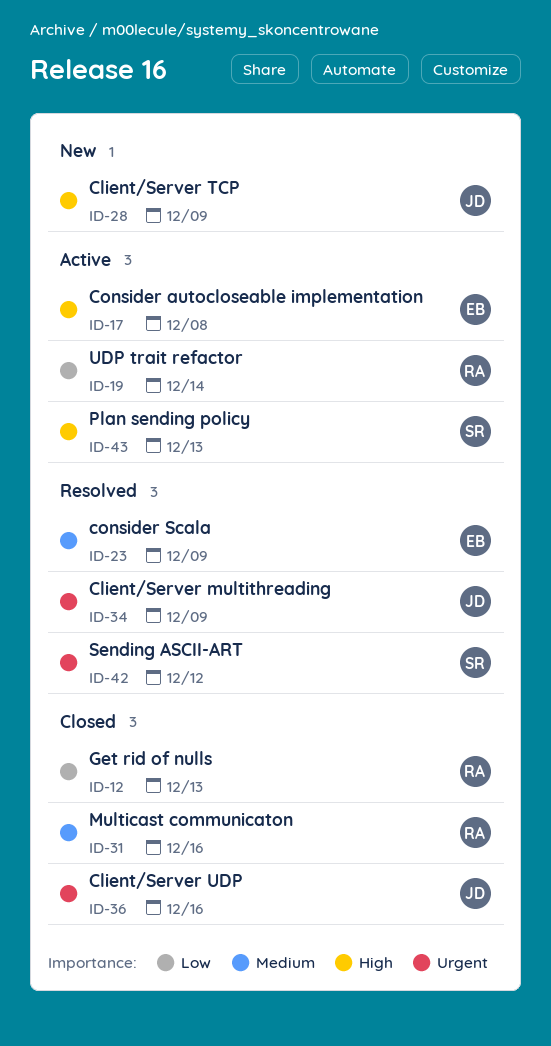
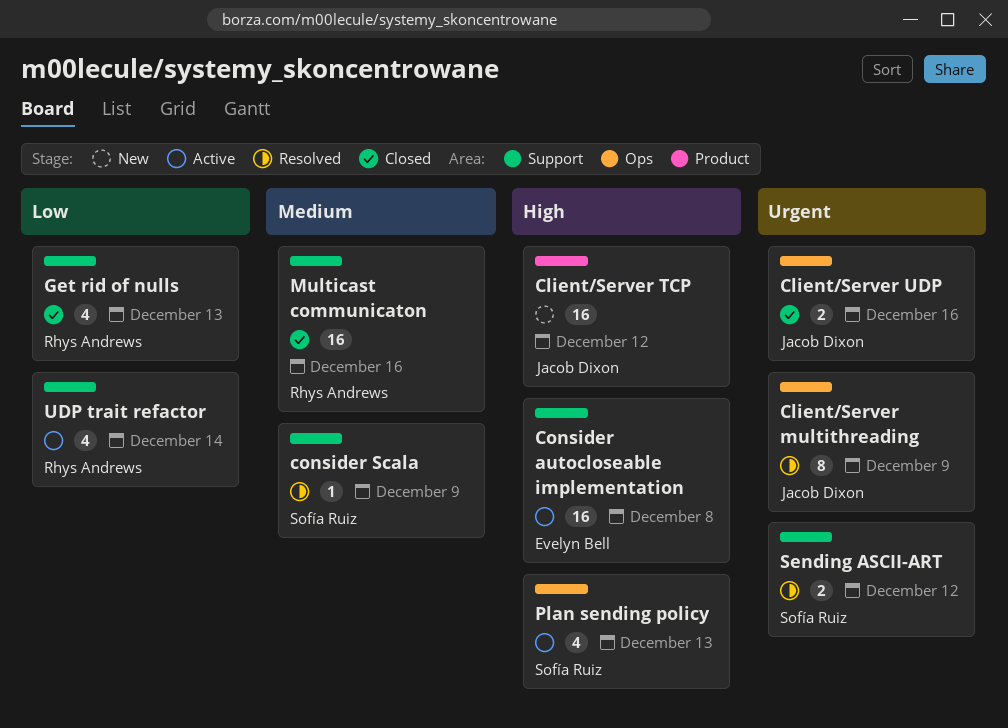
Client/Server TCP, due: Dec 9 -> Dec 12
consider Scala, owner: Evelyn Bell -> Sofía Ruiz

